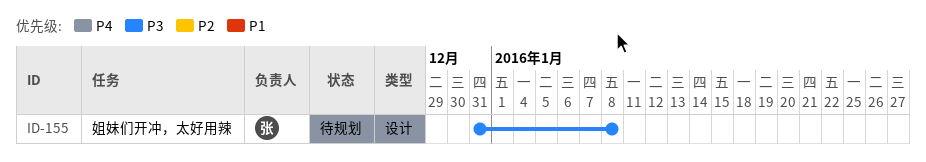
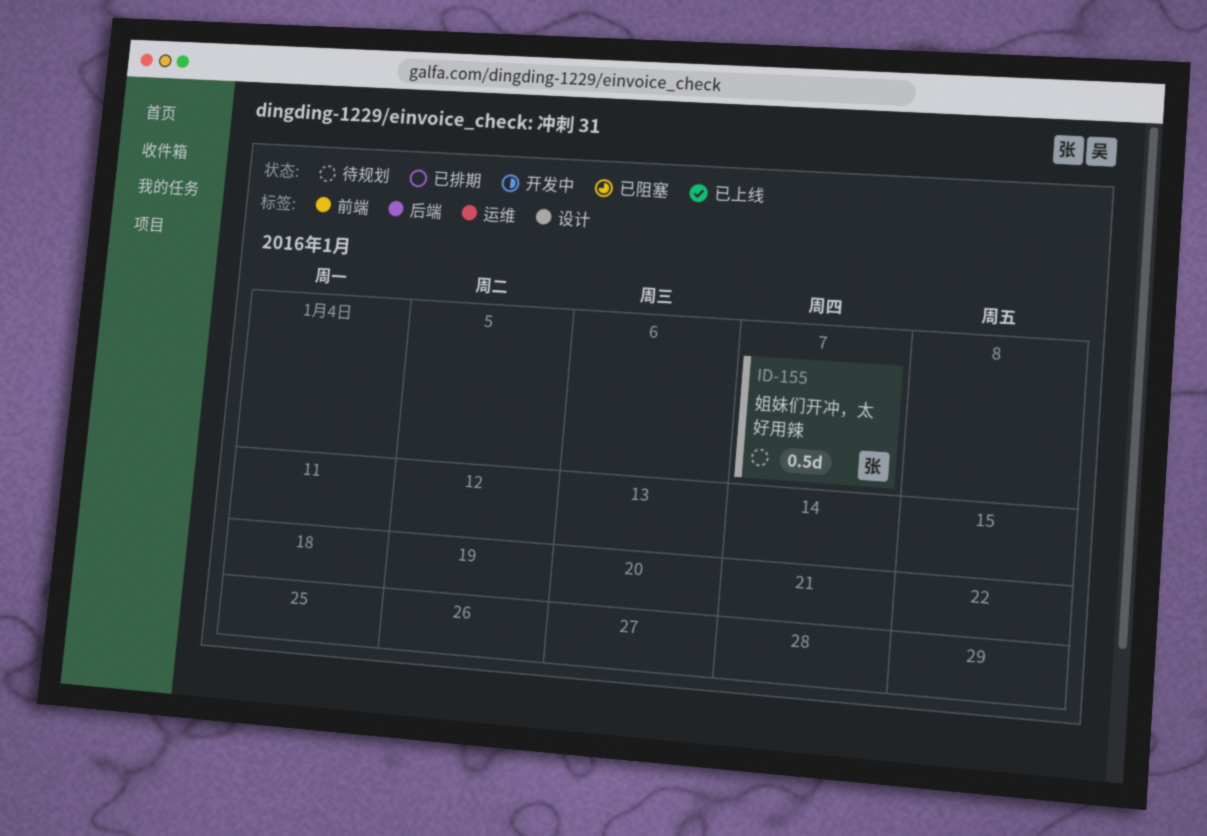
ID-155, due: Jan 8 -> Jan 7

